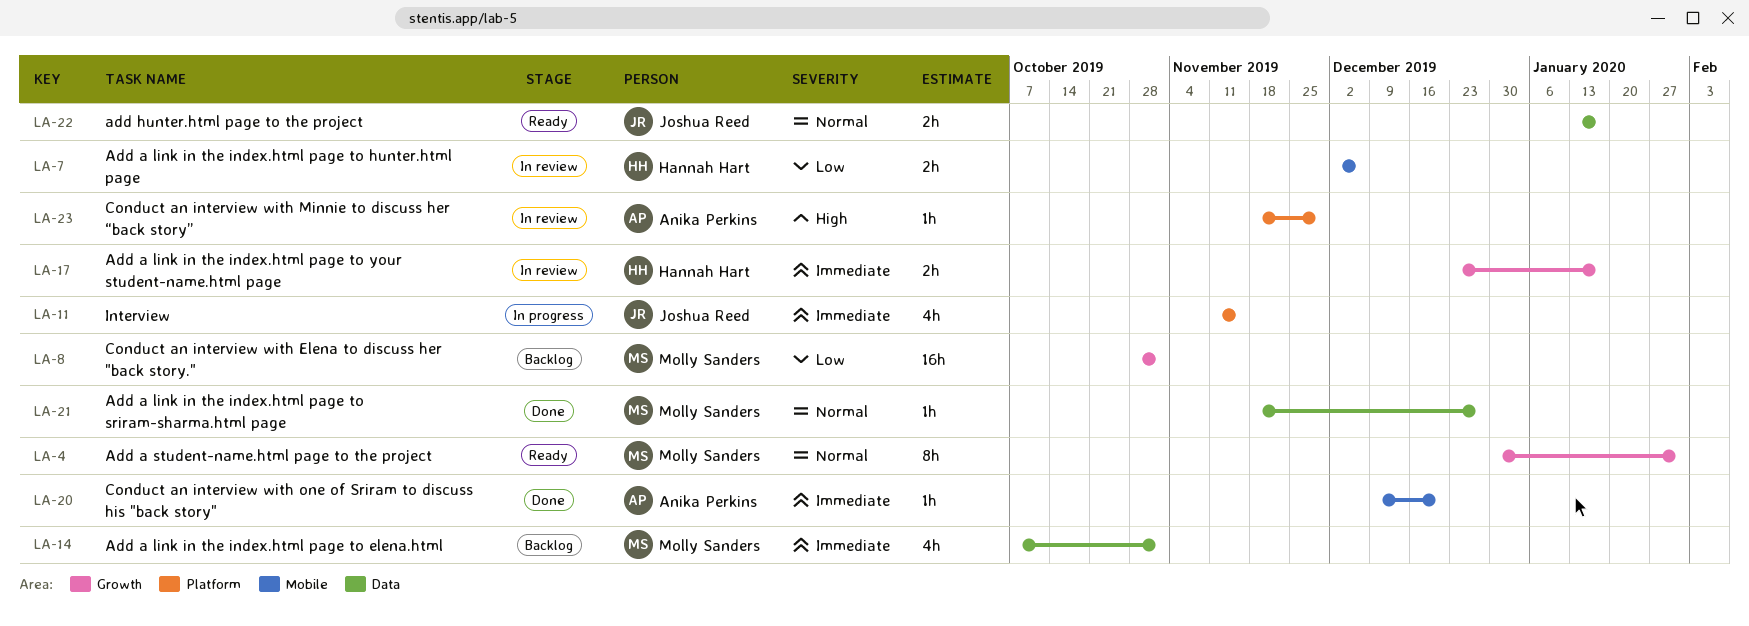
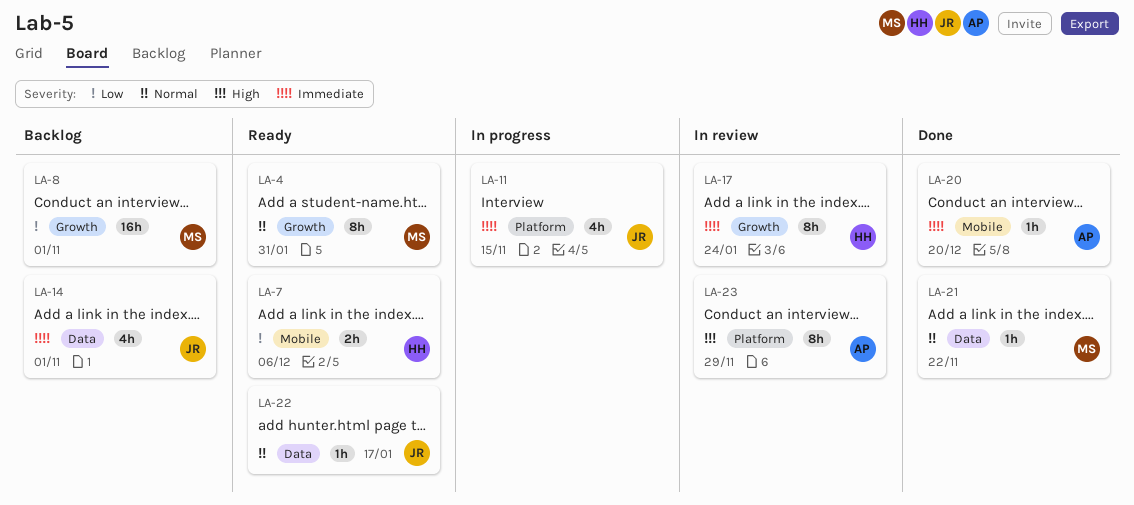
LA-7, status: In review -> Ready
LA-14, owner: Molly Sanders -> Joshua Reed
LA-17, estimate: 2h -> 8h
LA-17, due: Jan 17 -> Jan 24
LA-21, due: Dec 27 -> Nov 22
LA-22, estimate: 2h -> 1h
LA-23, estimate: 1h -> 8h

